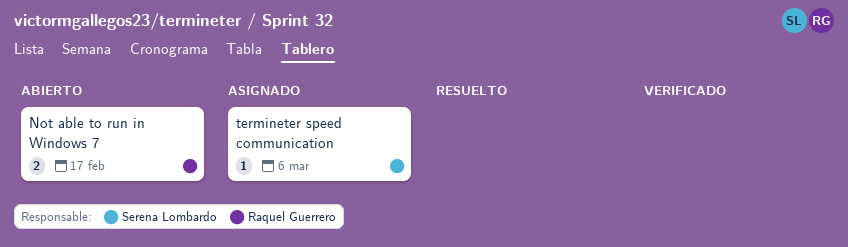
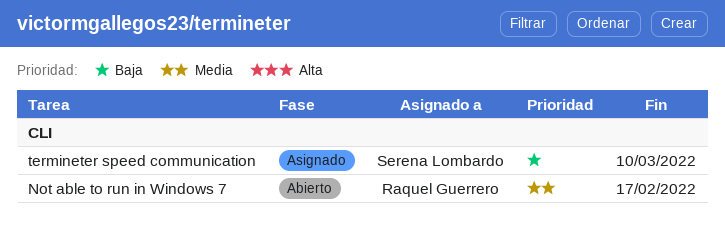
termineter speed communication, due: Mar 6 -> Mar 10

